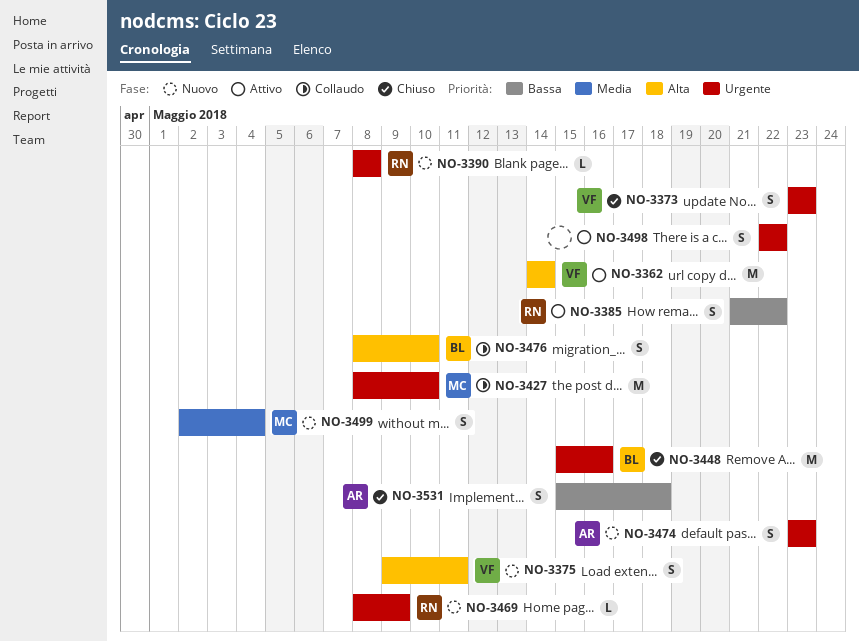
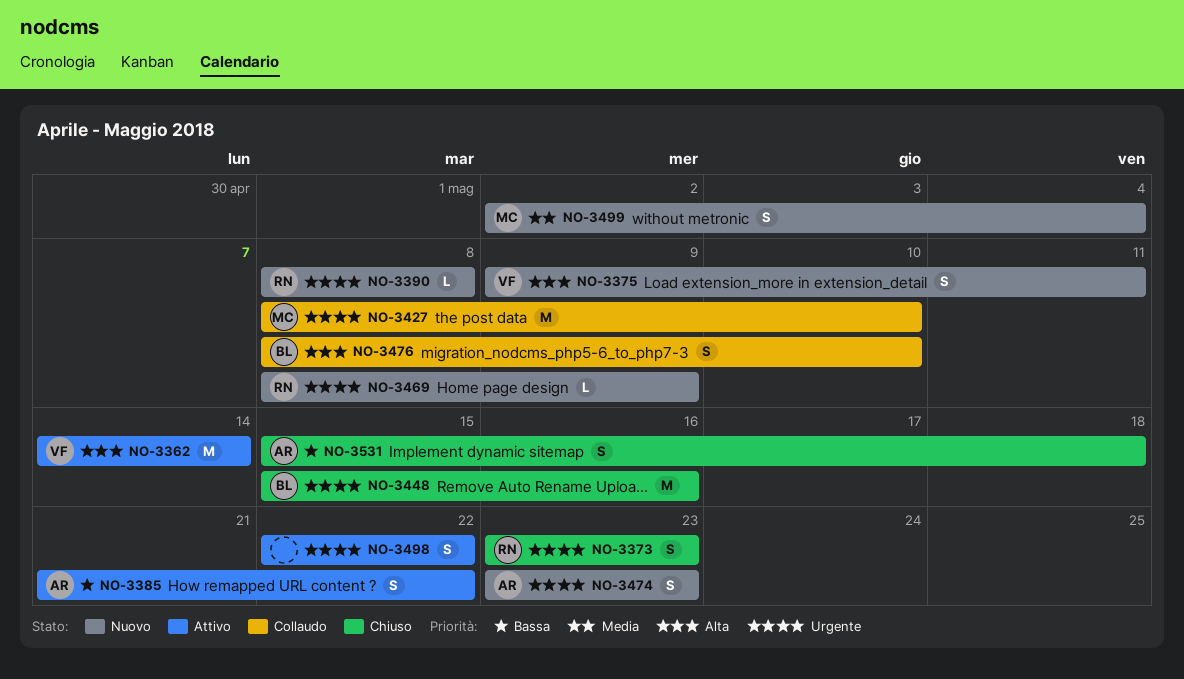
NO-3373, owner: VF -> RN
NO-3385, owner: RN -> AR

